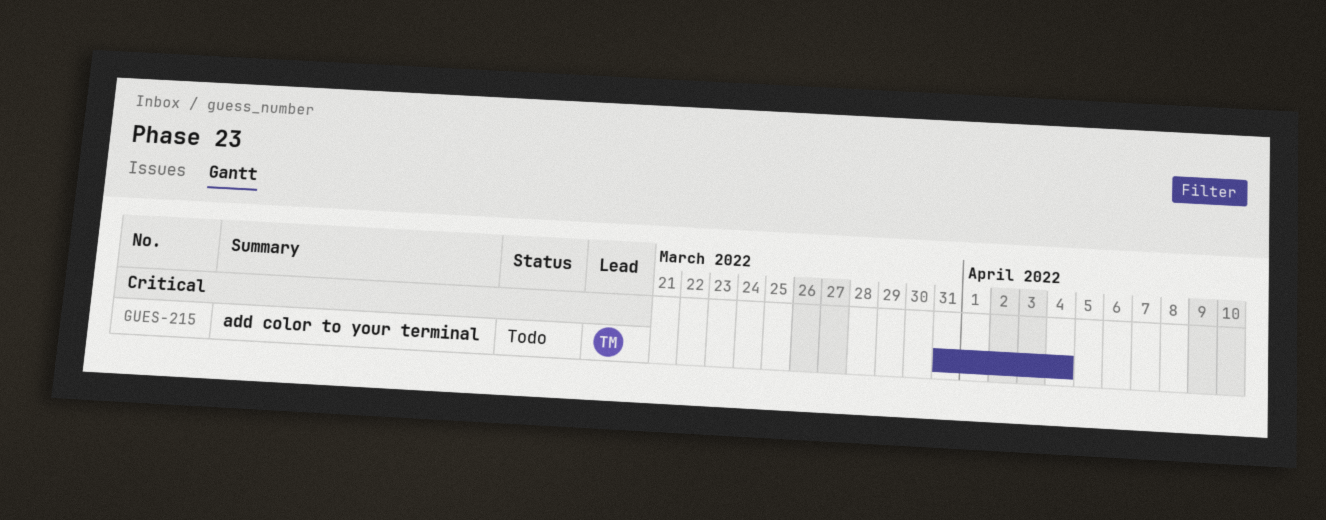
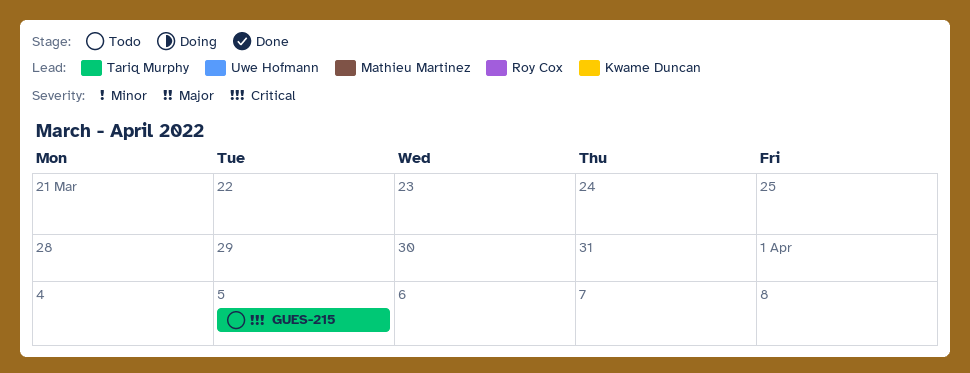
GUES-215, start: Mar 31 -> Apr 5
GUES-215, due: Apr 4 -> Apr 5

